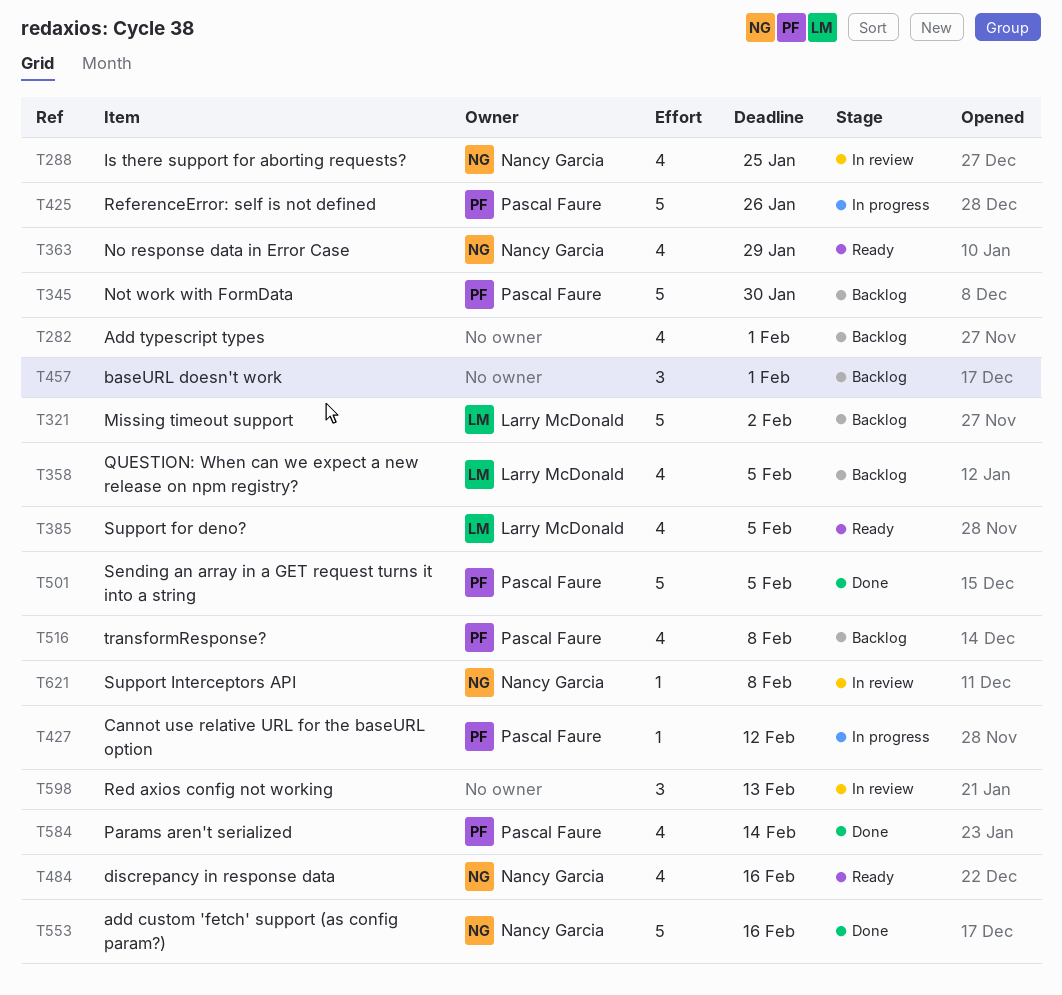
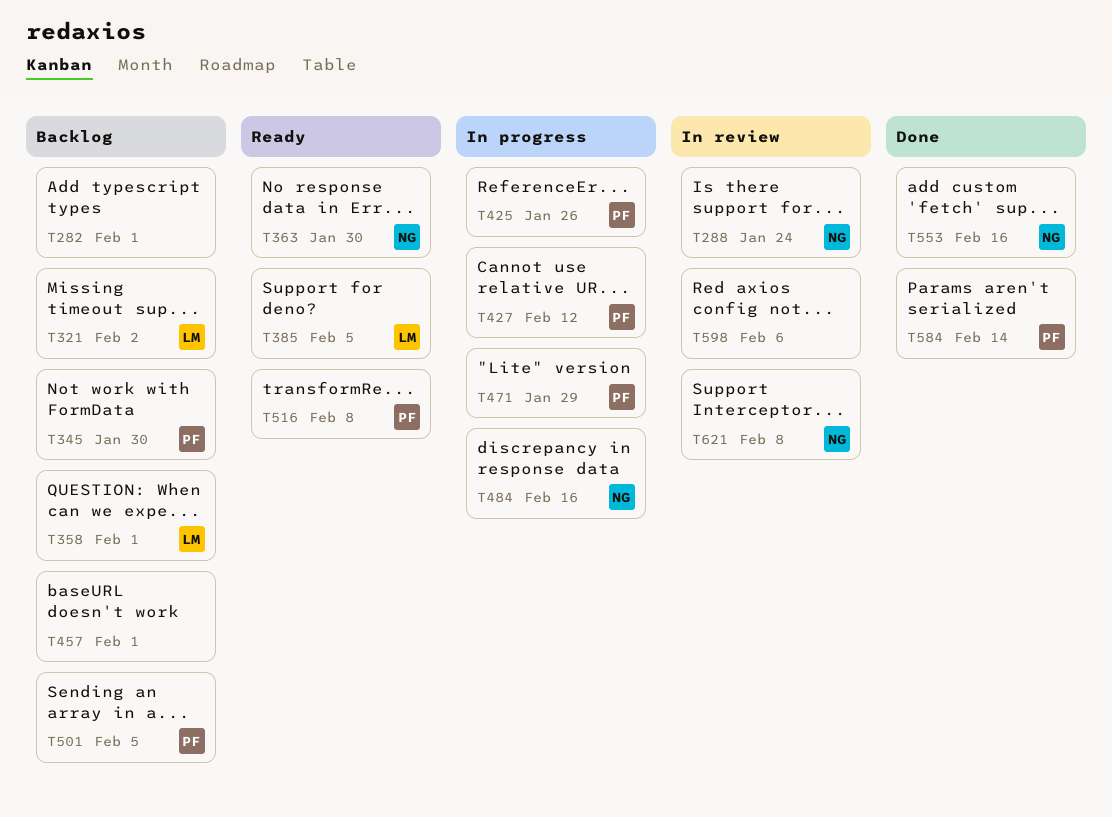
T288, due: Jan 25 -> Jan 24
T358, due: Feb 5 -> Feb 1
T363, due: Jan 29 -> Jan 30
T471: none -> present
T484, status: Ready -> In progress
T501, status: Done -> Backlog
T516, status: Backlog -> Ready
T598, due: Feb 13 -> Feb 6

